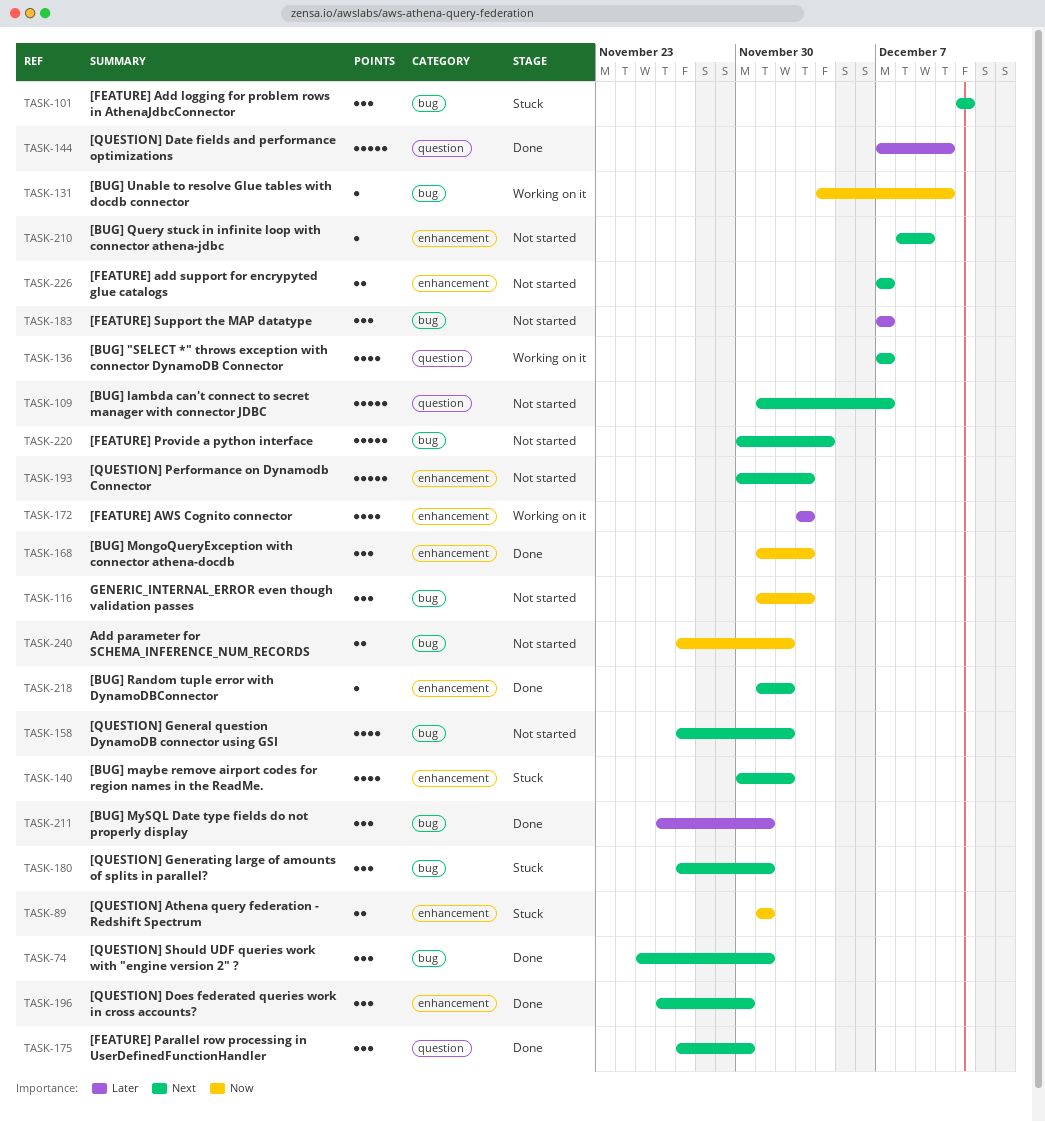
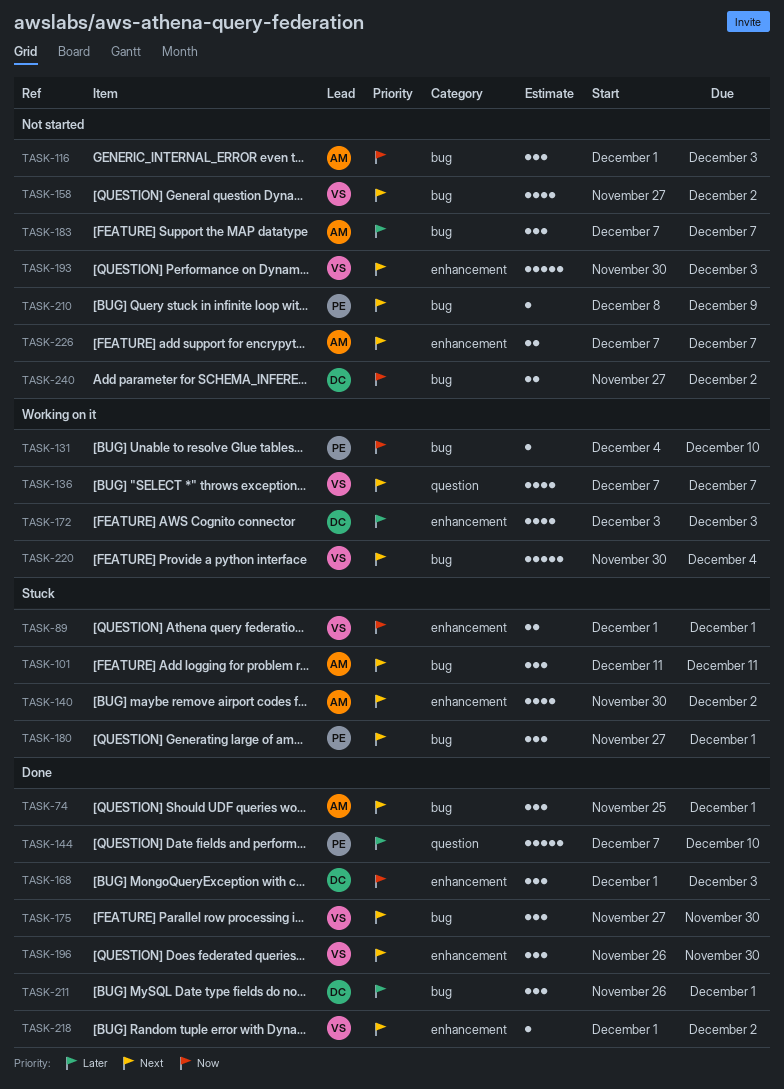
TASK-109: present -> none
TASK-175, label: question -> bug
TASK-210, label: enhancement -> bug
TASK-220, status: Not started -> Working on it

